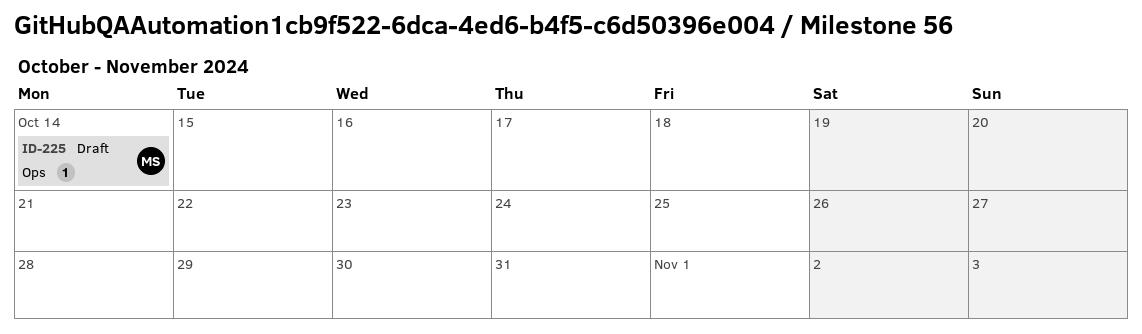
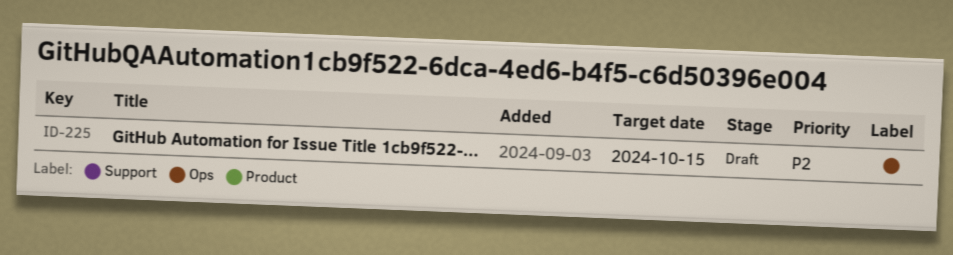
ID-225, due: Oct 14 -> Oct 15

